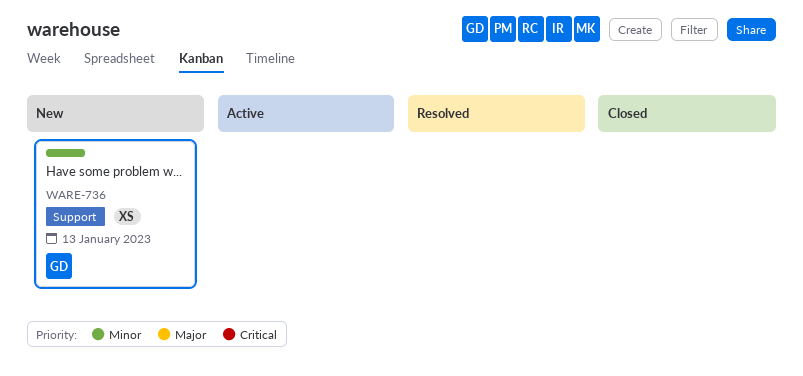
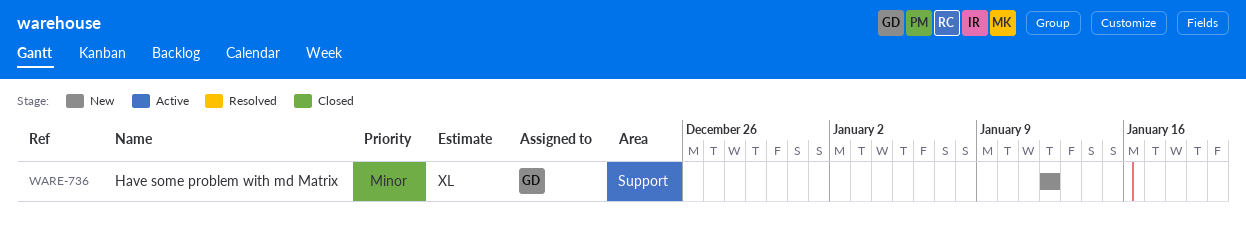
WARE-736, estimate: XS -> XL
WARE-736, due: Jan 13 -> Jan 12

